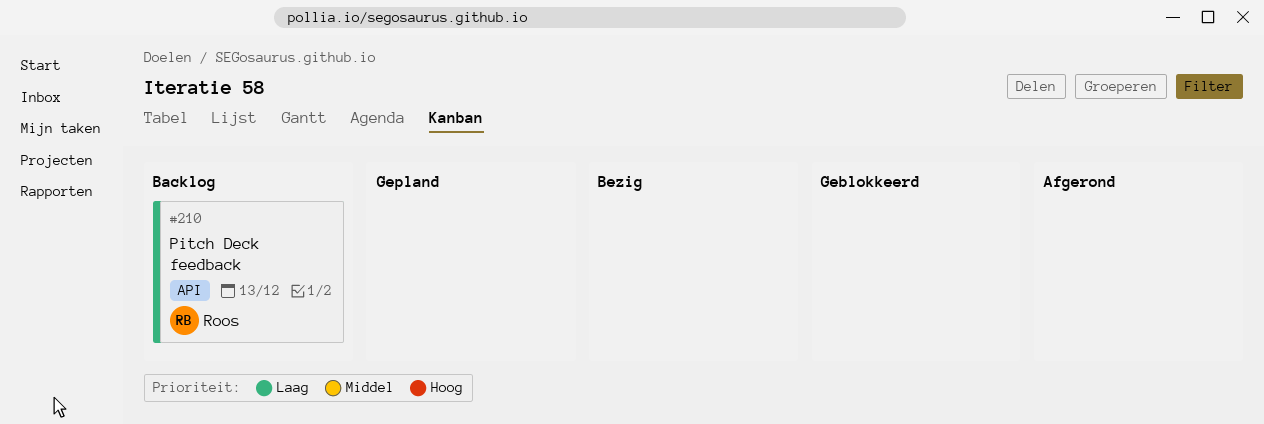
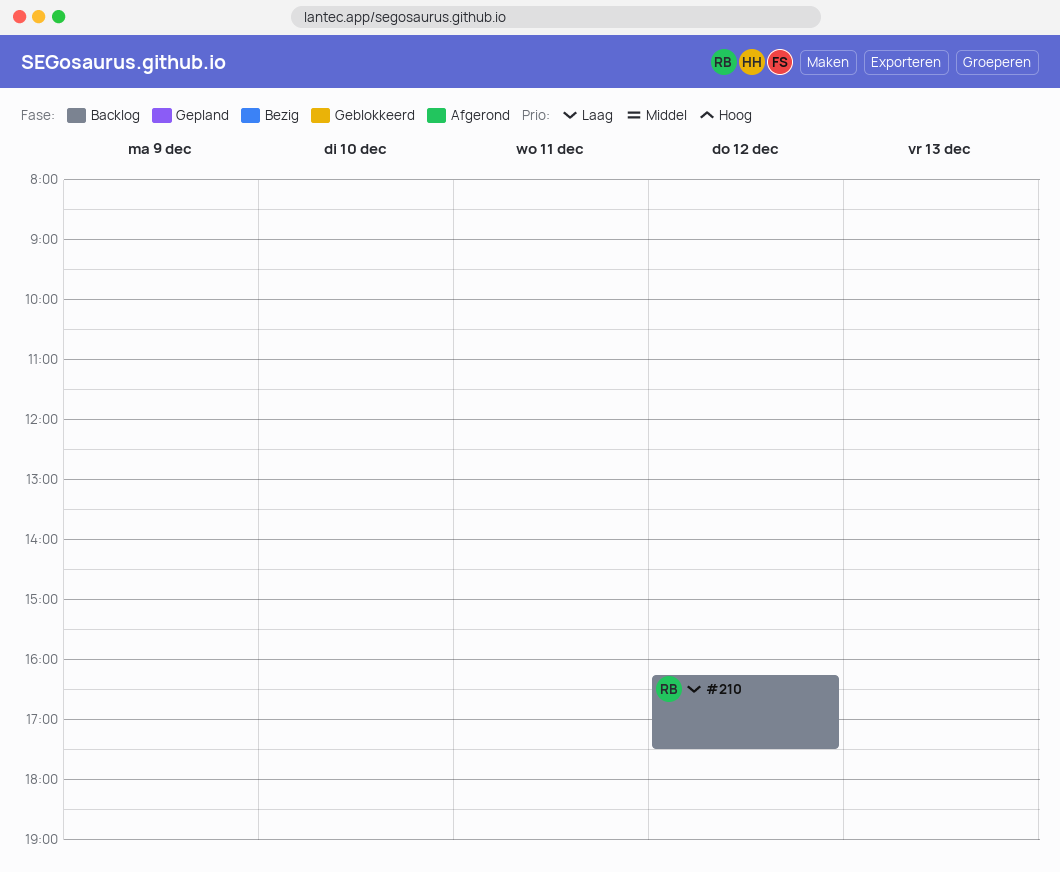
#210, day: Dec 13 -> Dec 12

